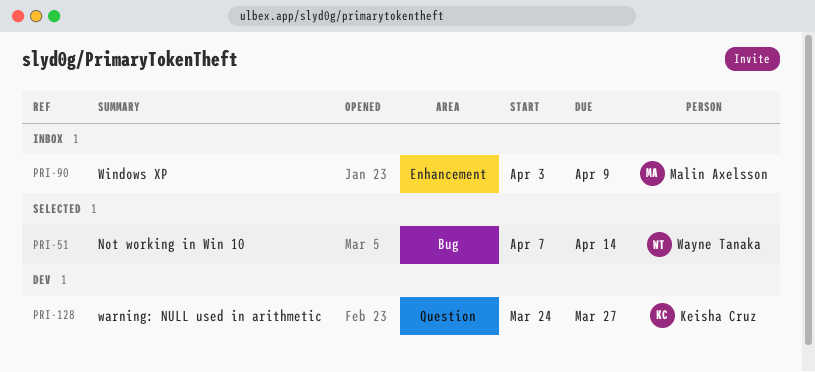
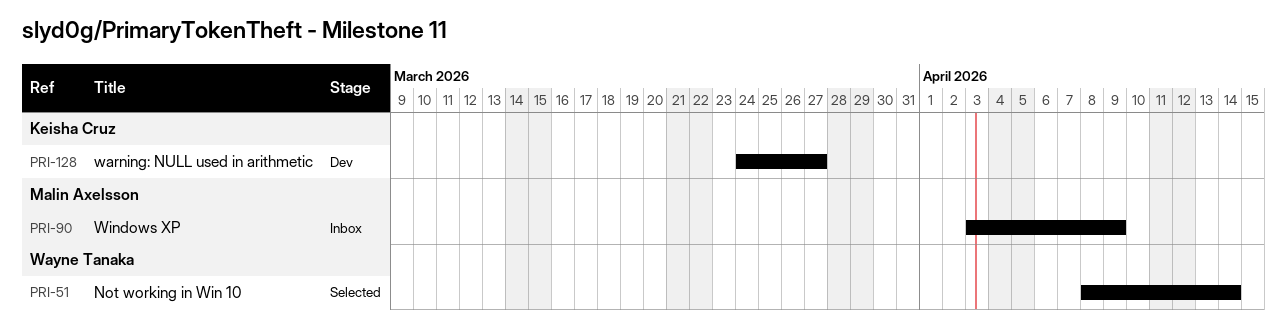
PRI-51, start: Apr 7 -> Apr 8

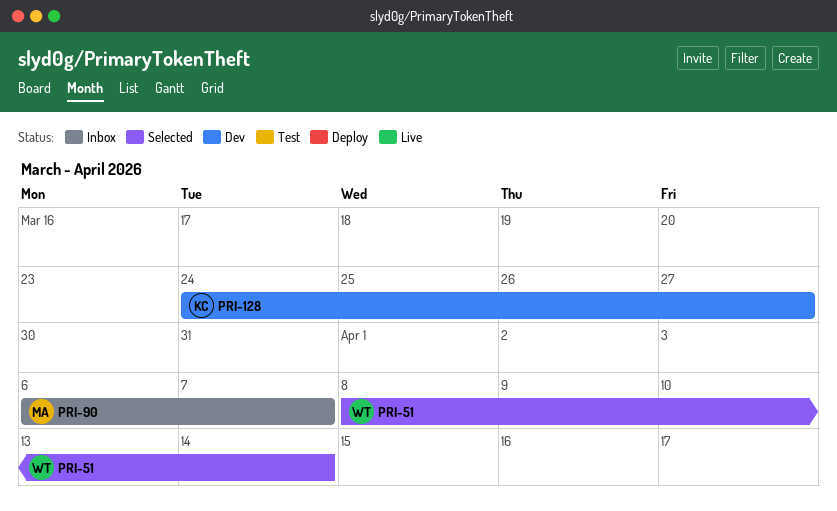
PRI-90, start: Apr 3 -> Apr 6
PRI-90, due: Apr 9 -> Apr 7

